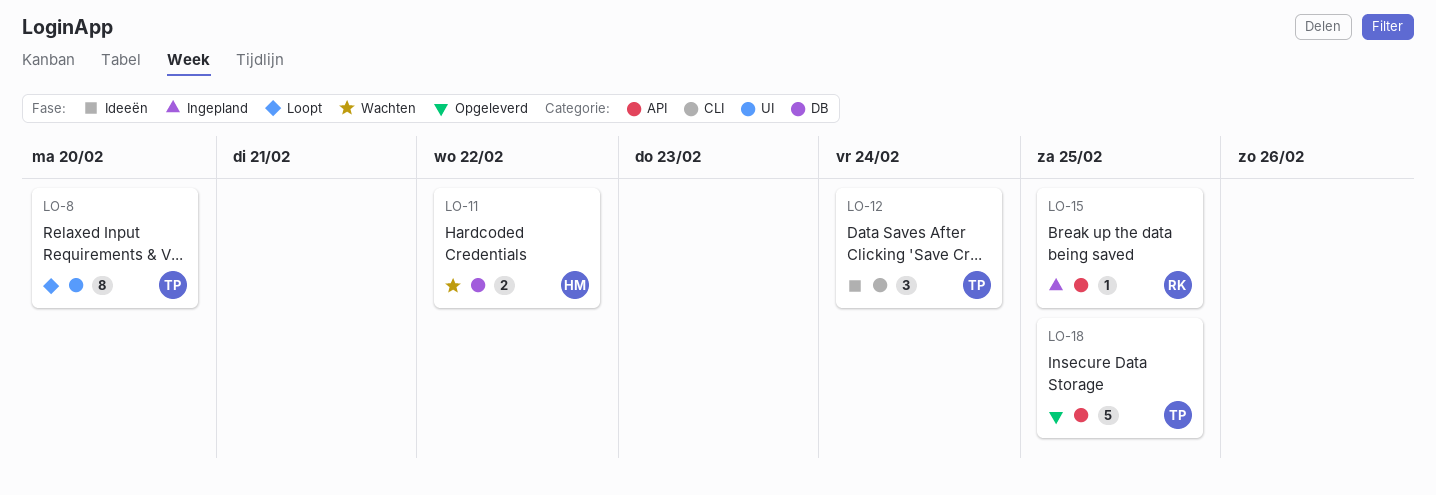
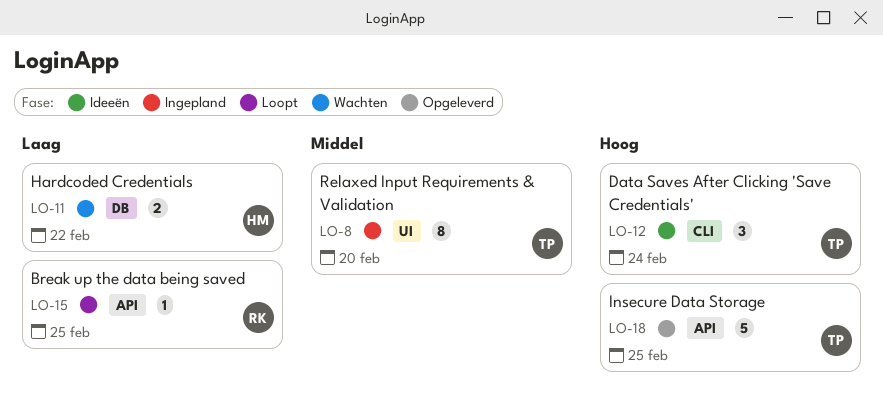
LO-8, status: Loopt -> Ingepland
LO-15, status: Ingepland -> Loopt

